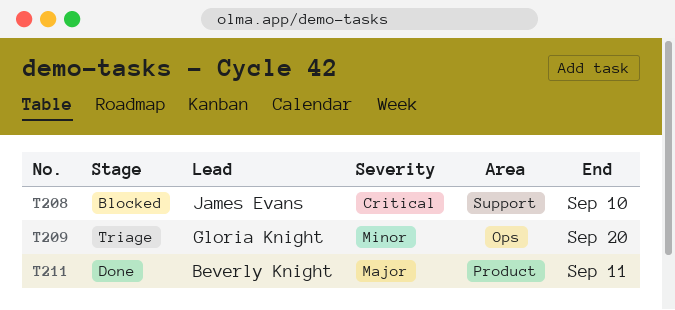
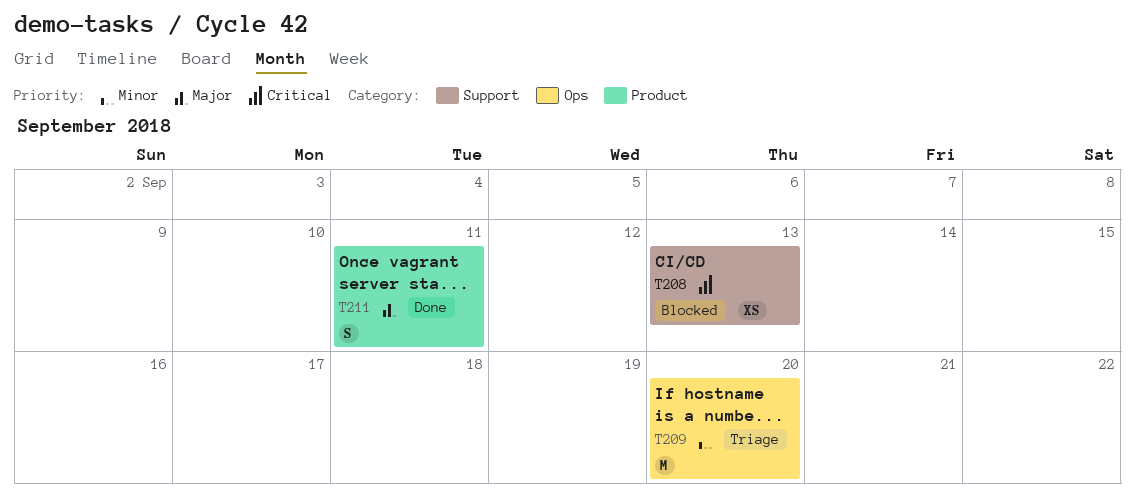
T208, due: Sep 10 -> Sep 13

